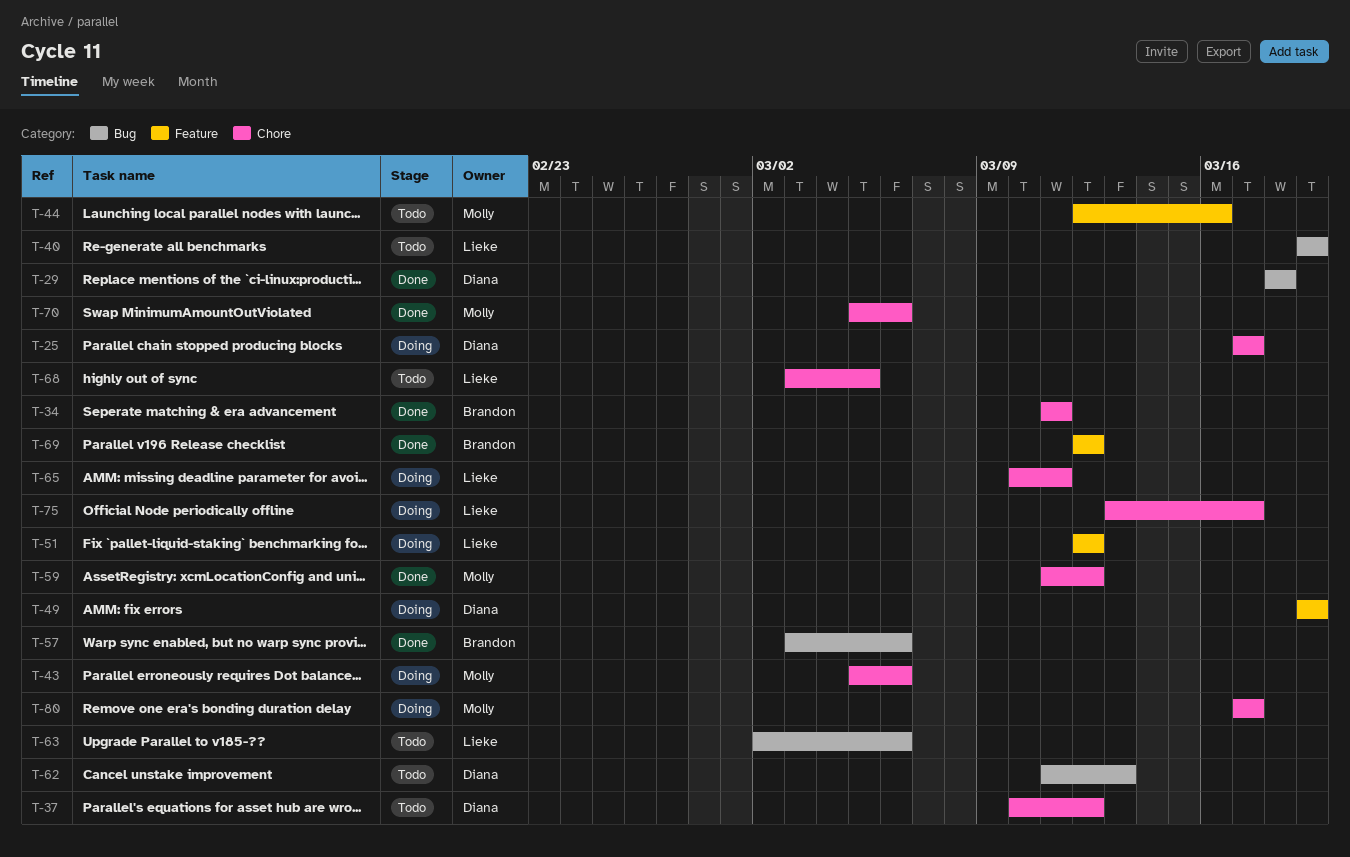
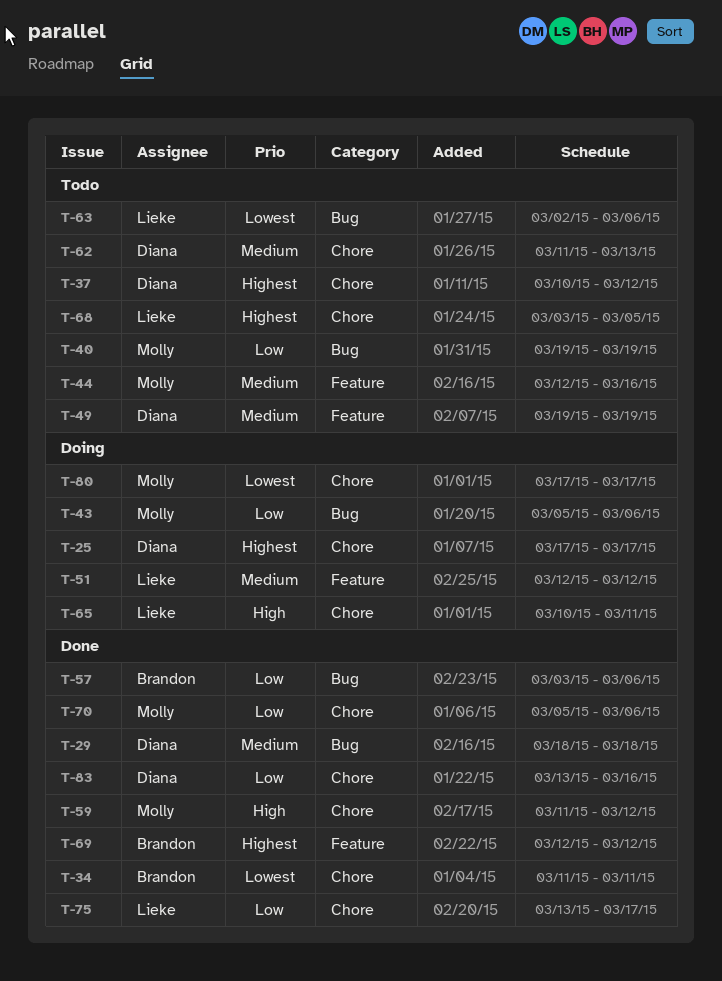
T-40, owner: Lieke -> Molly
T-43, label: Chore -> Bug
T-49, status: Doing -> Todo
T-62, label: Bug -> Chore
T-75, status: Doing -> Done
T-83: none -> present

